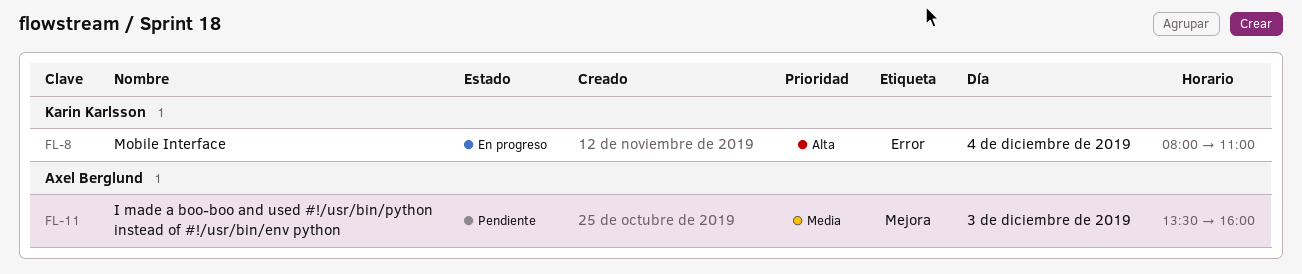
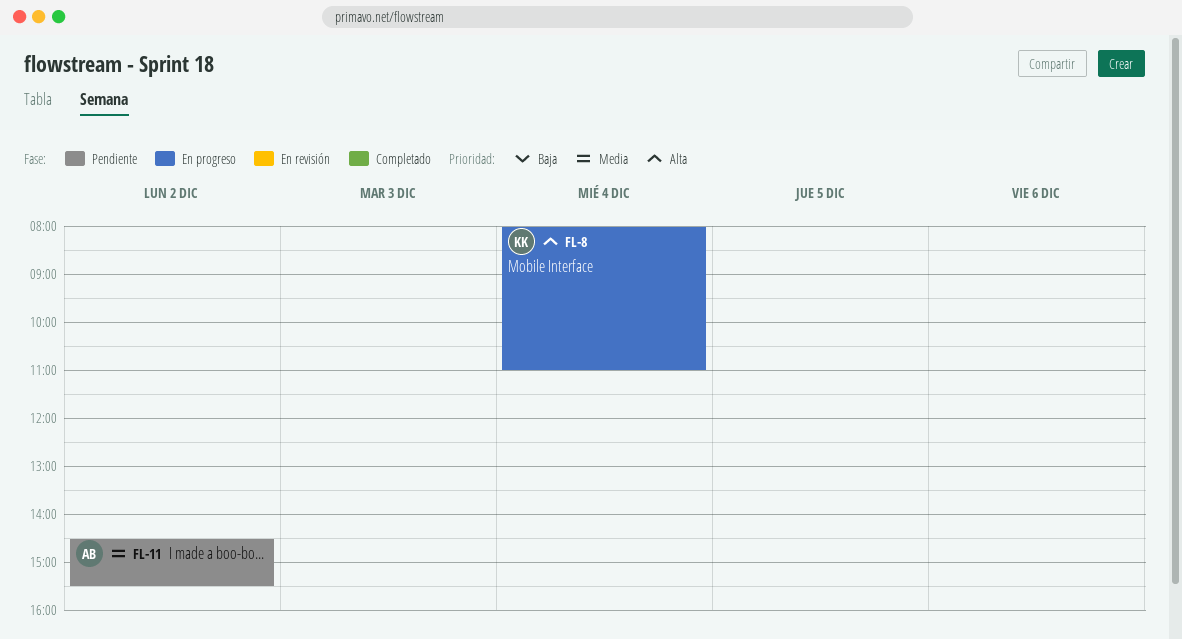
FL-11, day: Dec 3 -> Dec 2
FL-11, begins: 13:30 -> 14:30
FL-11, ends: 16:00 -> 15:30

